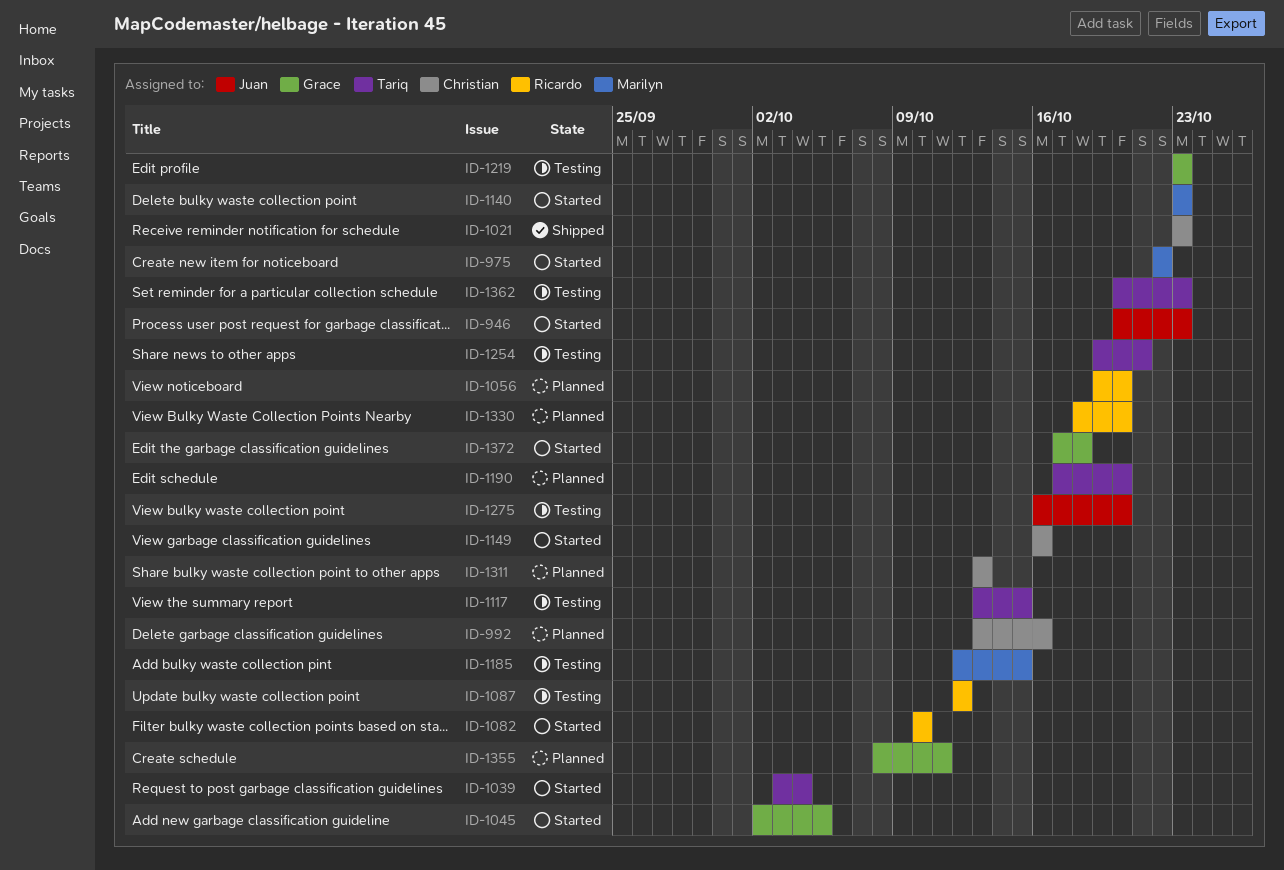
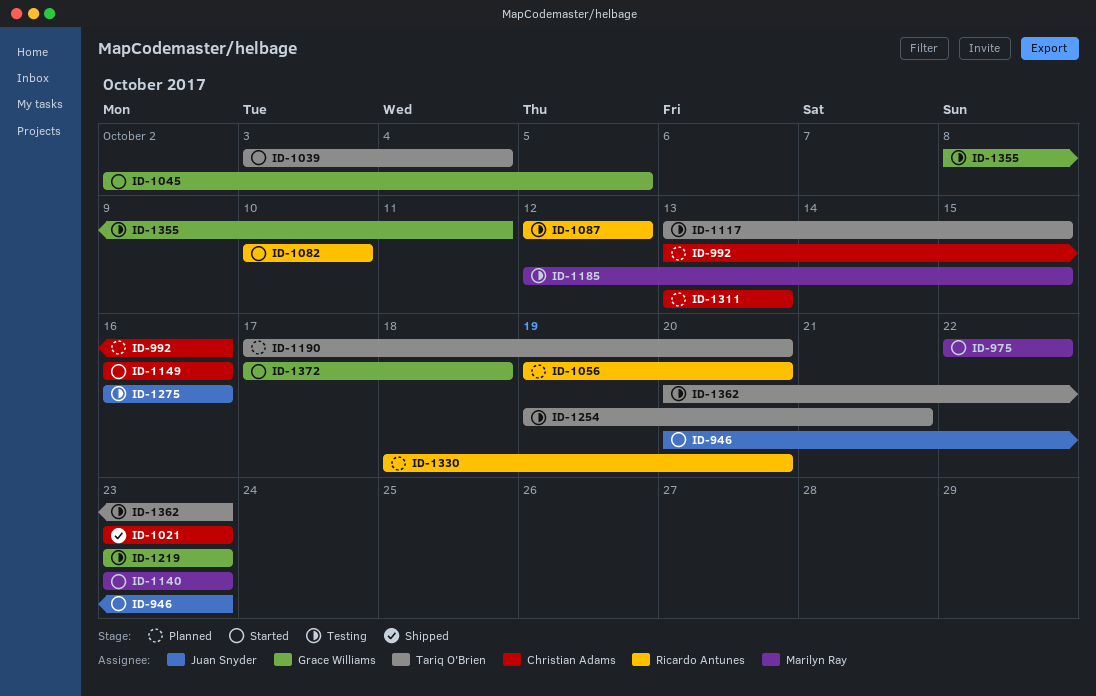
ID-1275, due: Oct 20 -> Oct 16
ID-1355, status: Planned -> Testing

